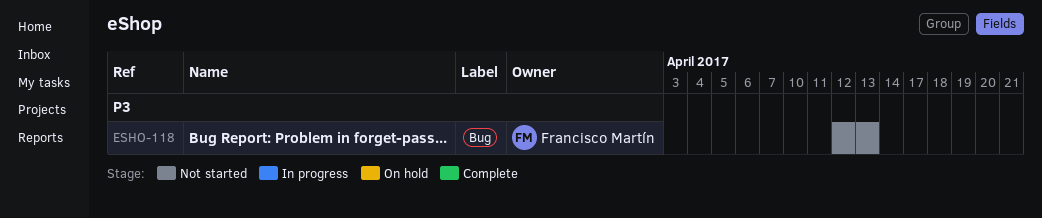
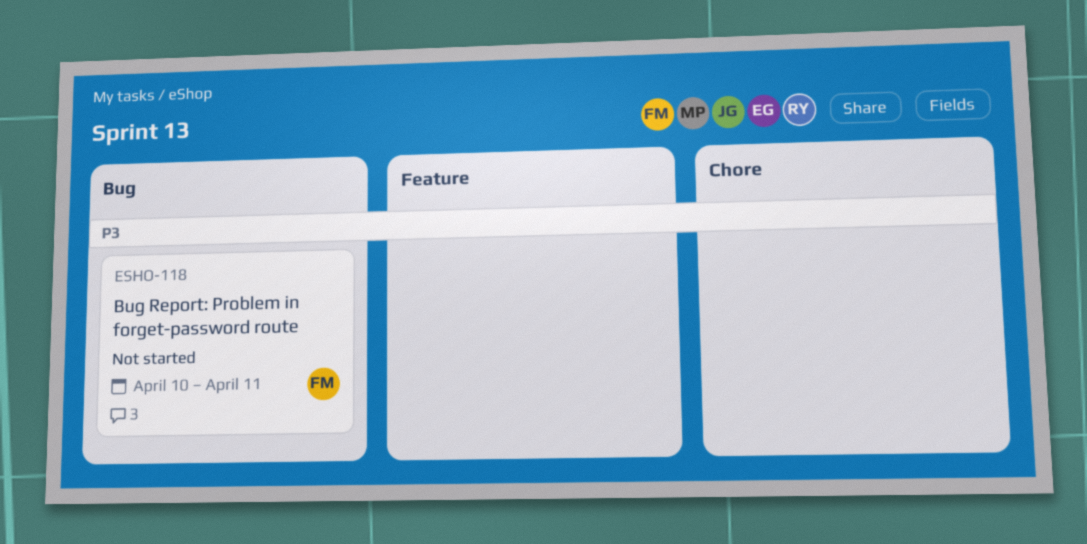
ESHO-118, start: Apr 12 -> Apr 10
ESHO-118, due: Apr 13 -> Apr 11

